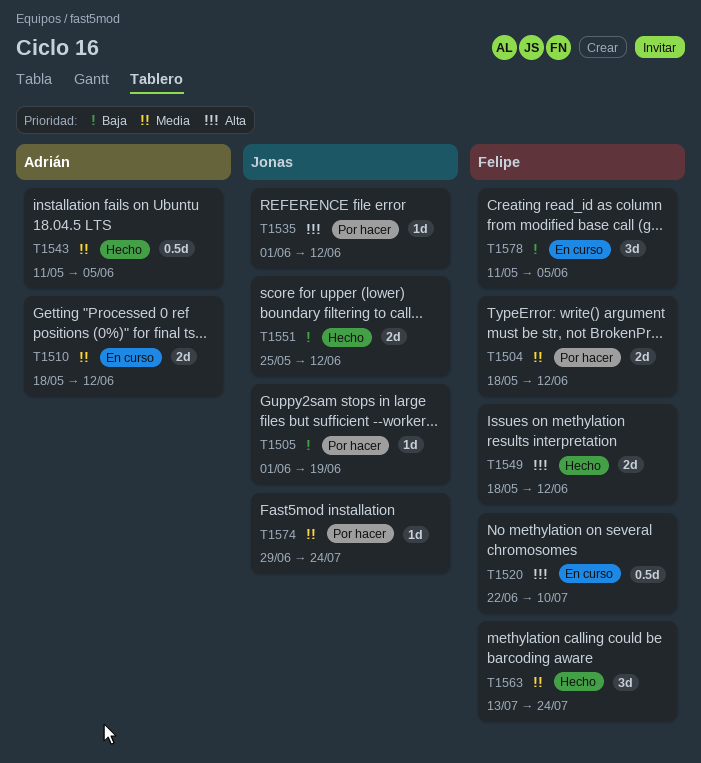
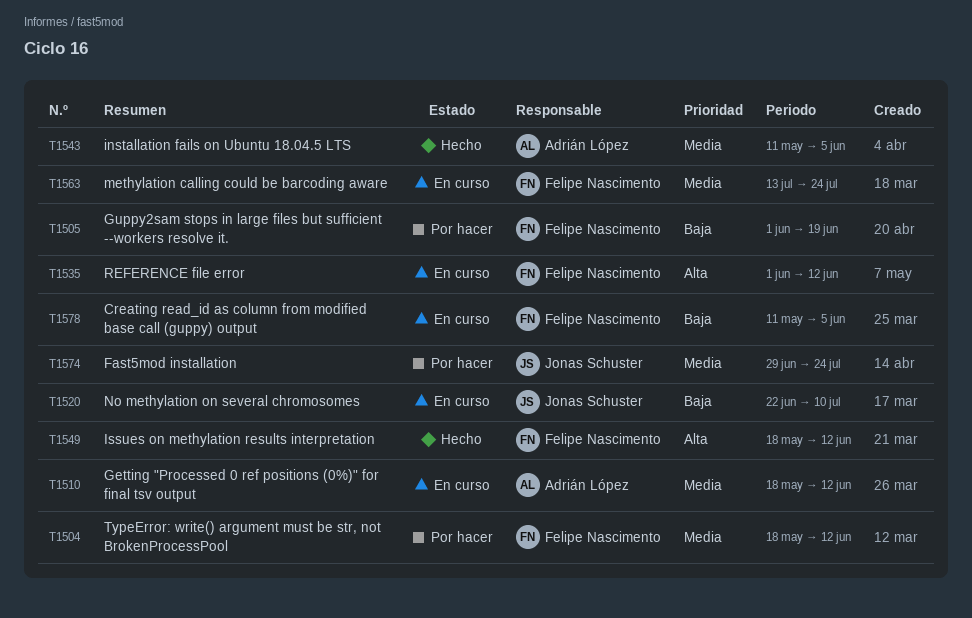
T1505, owner: Jonas Schuster -> Felipe Nascimento
T1520, owner: Felipe Nascimento -> Jonas Schuster
T1520, priority: Alta -> Baja
T1535, status: Por hacer -> En curso
T1535, owner: Jonas Schuster -> Felipe Nascimento
T1551: present -> none
T1563, status: Hecho -> En curso

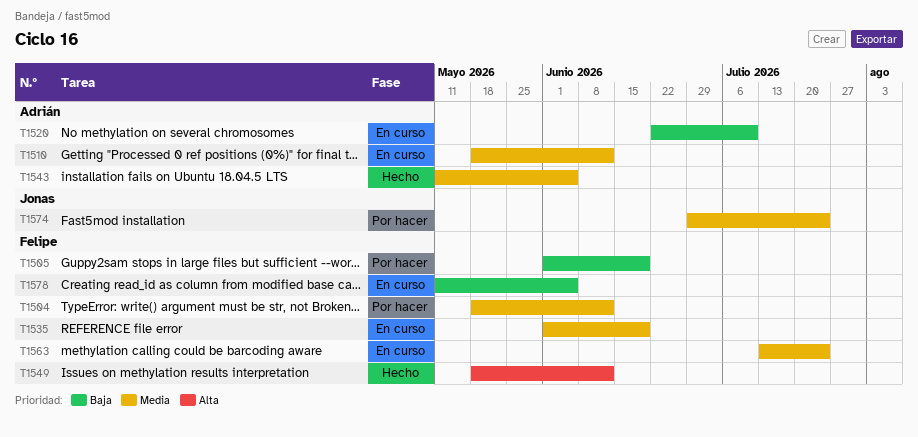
T1520, owner: Jonas Schuster -> Adrián López
T1535, priority: Alta -> Media
T1535, due: Jun 12 -> Jun 19

